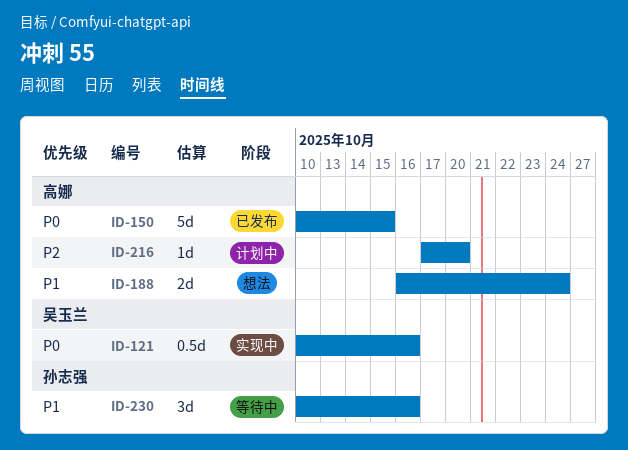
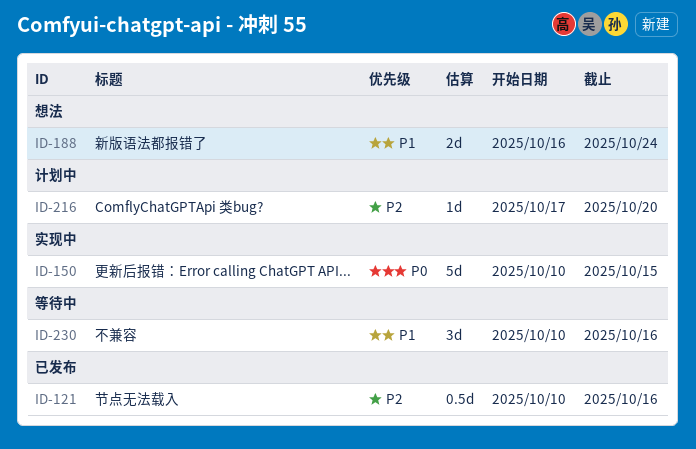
ID-121, status: 实现中 -> 已发布
ID-121, priority: P0 -> P2
ID-150, status: 已发布 -> 实现中

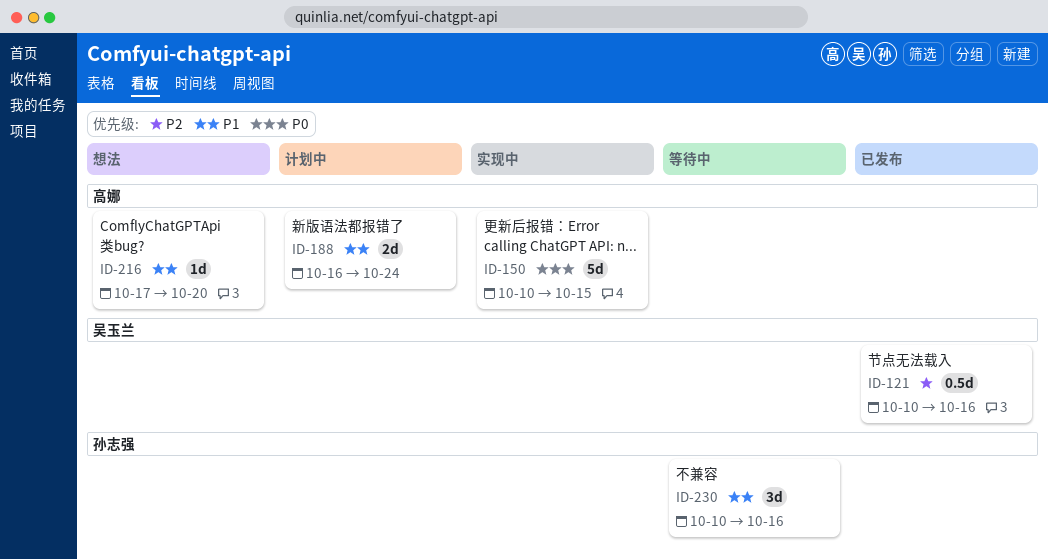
ID-188, status: 想法 -> 计划中
ID-216, status: 计划中 -> 想法
ID-216, priority: P2 -> P1

